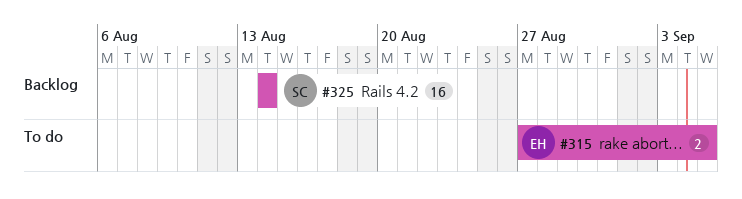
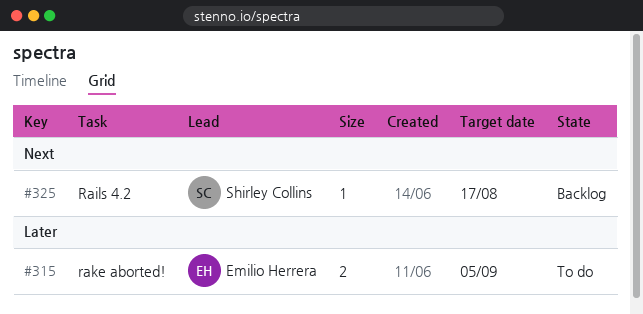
#325, estimate: 16 -> 1
#325, due: Aug 14 -> Aug 17

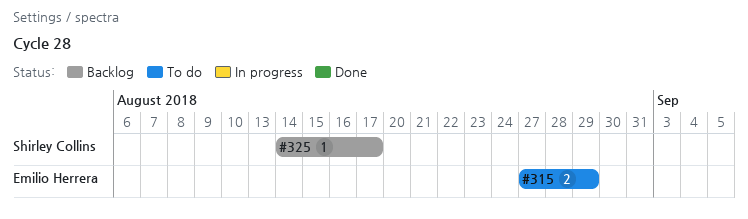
#315, due: Sep 5 -> Aug 29

